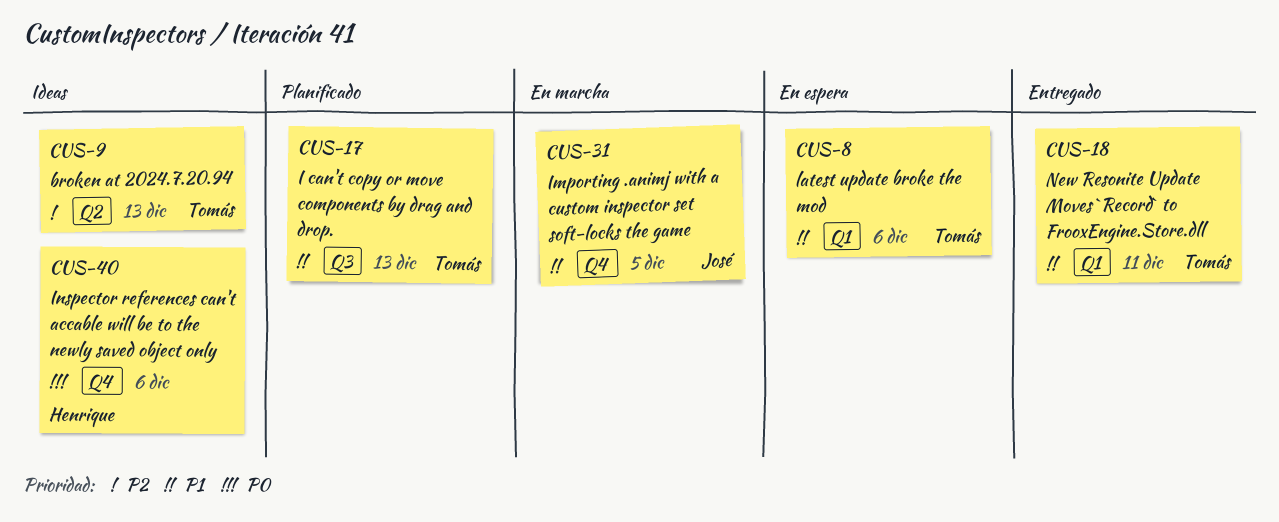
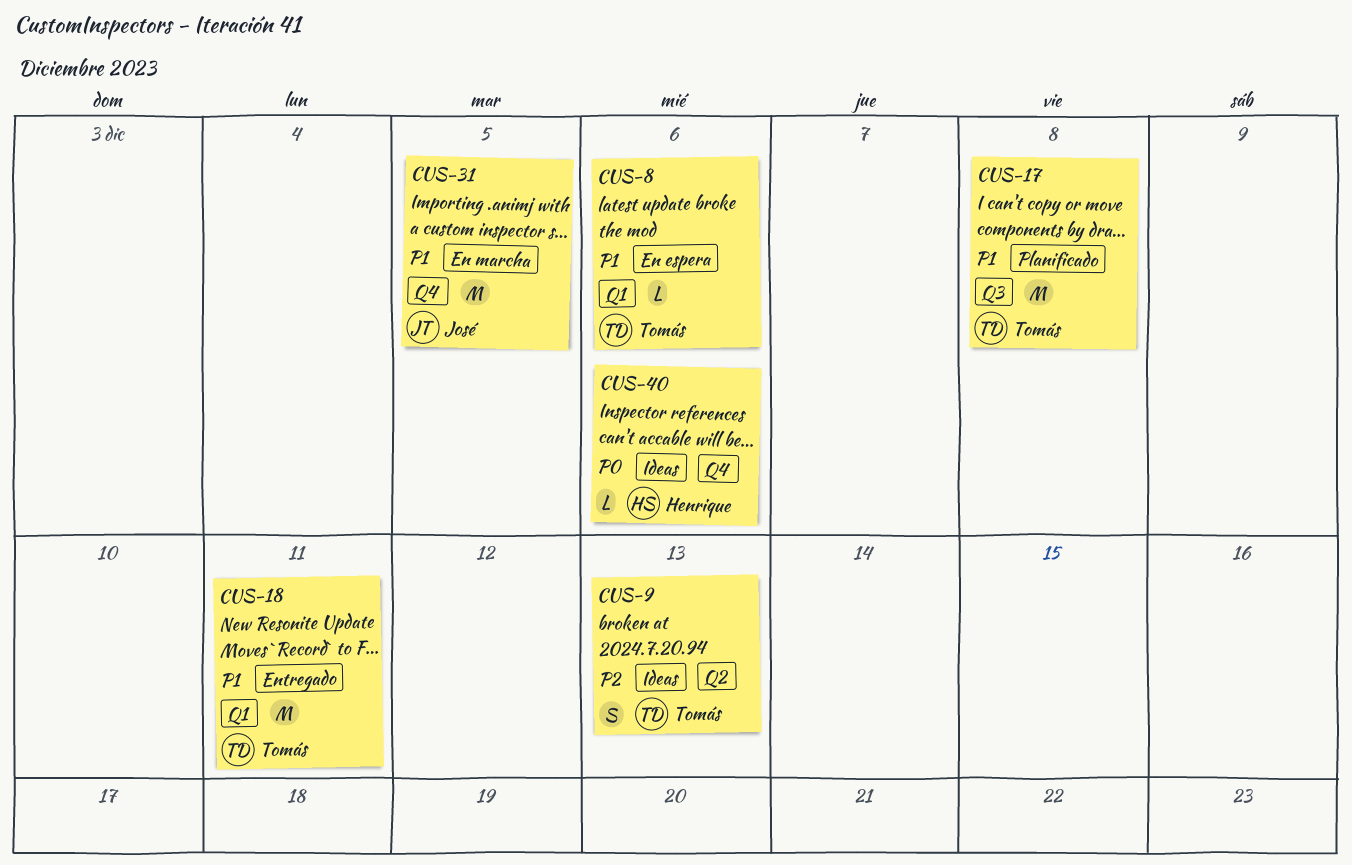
CUS-17, due: Dec 13 -> Dec 8

